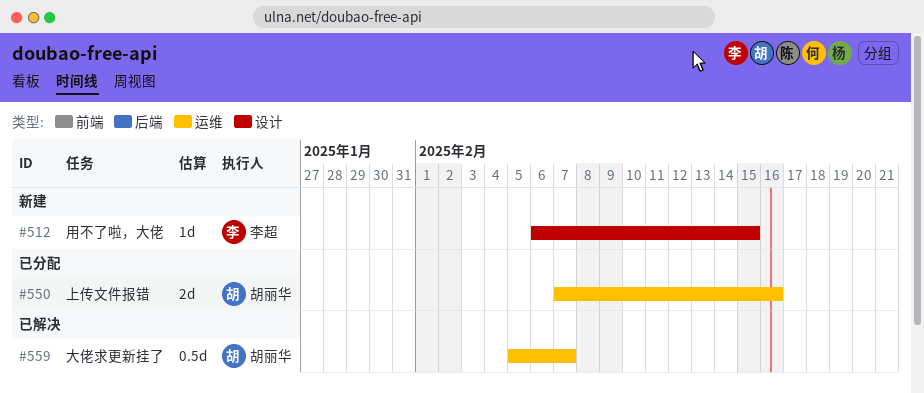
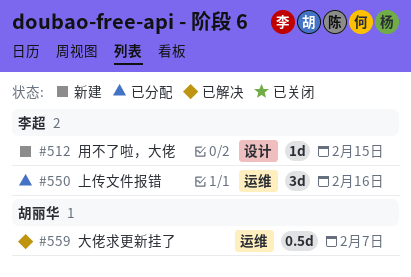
#550, owner: 胡丽华 -> 李超
#550, estimate: 2d -> 3d

